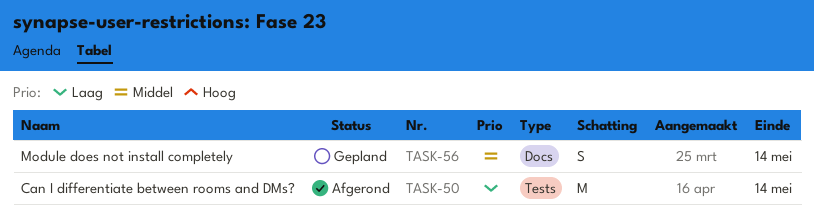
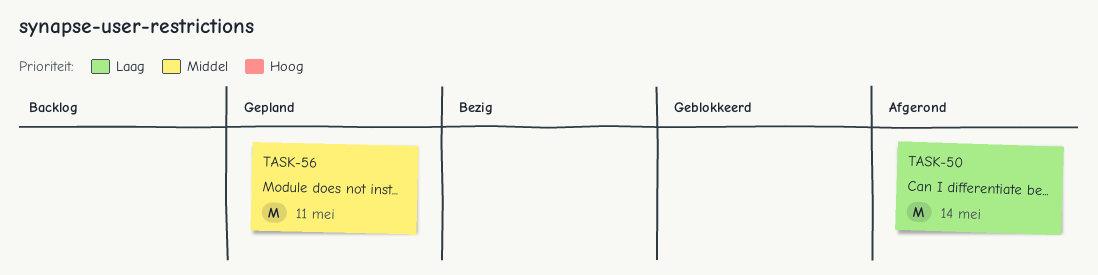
TASK-56, estimate: S -> M
TASK-56, due: May 14 -> May 11

